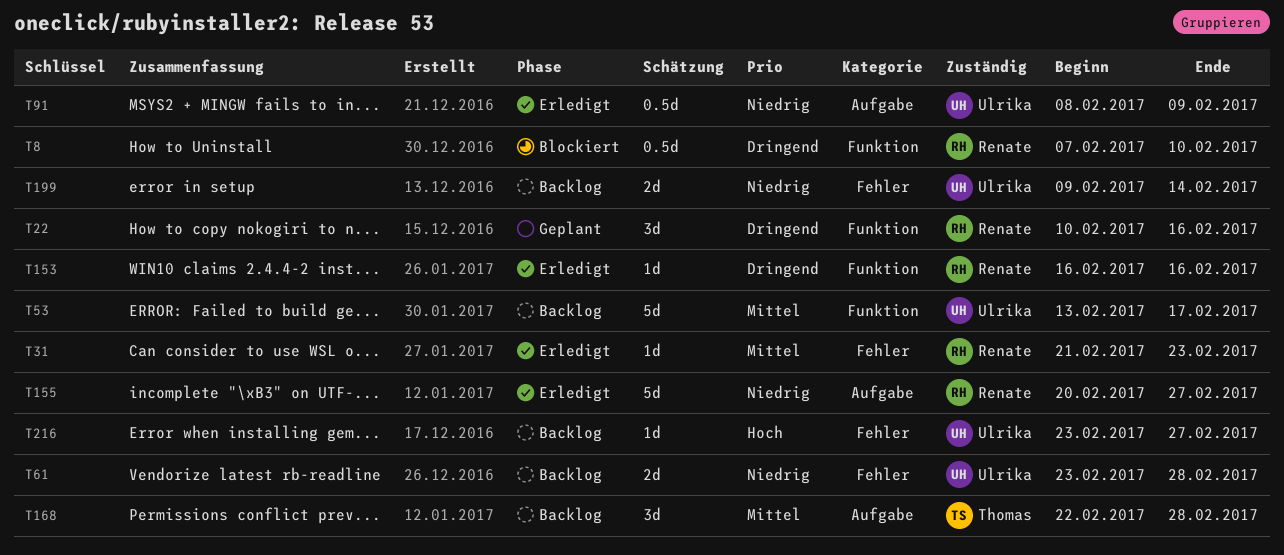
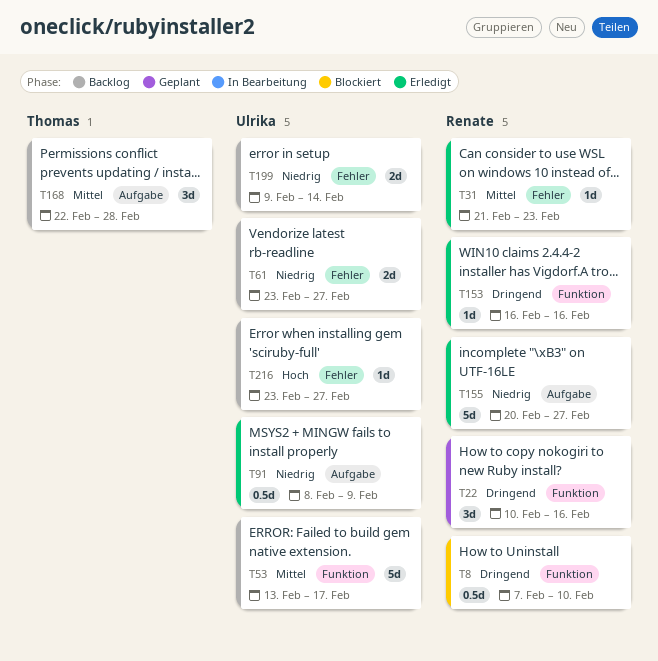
T61, due: Feb 28 -> Feb 27

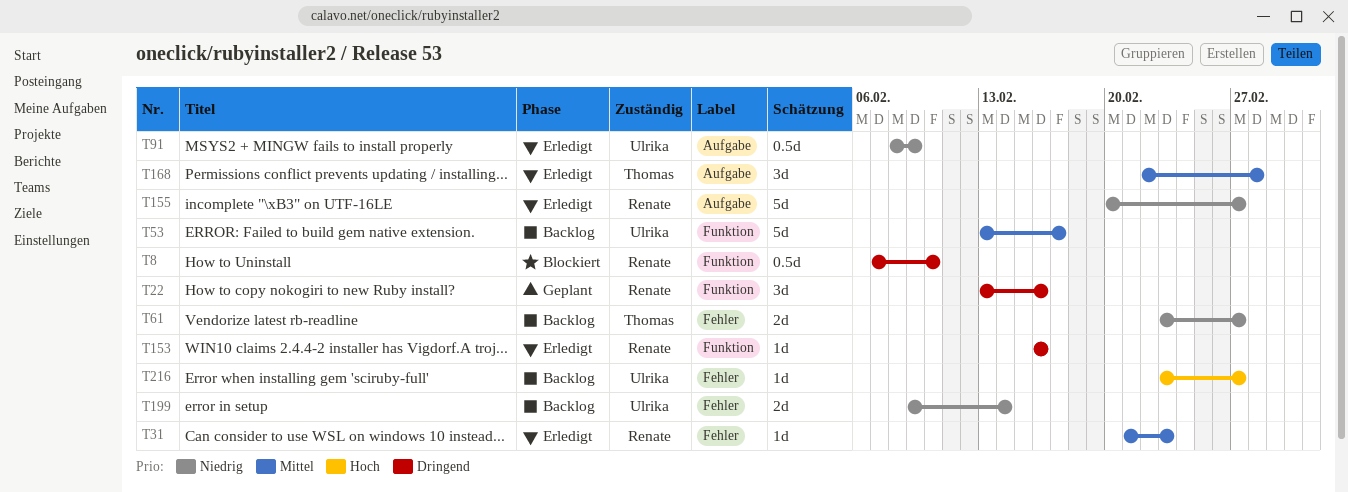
T22, start: Feb 10 -> Feb 13
T61, owner: Ulrika -> Thomas
T168, status: Backlog -> Erledigt

